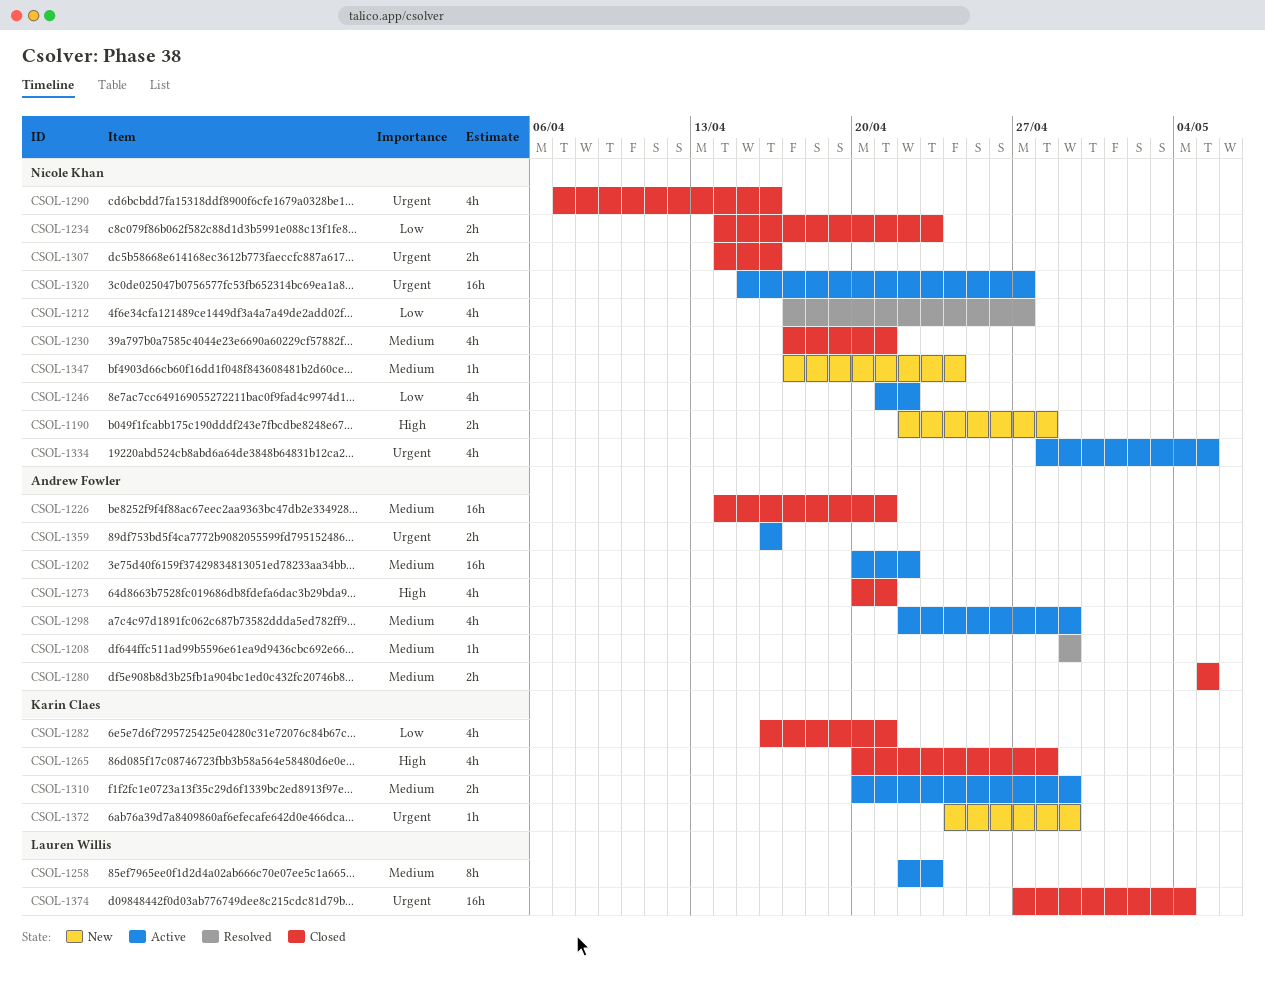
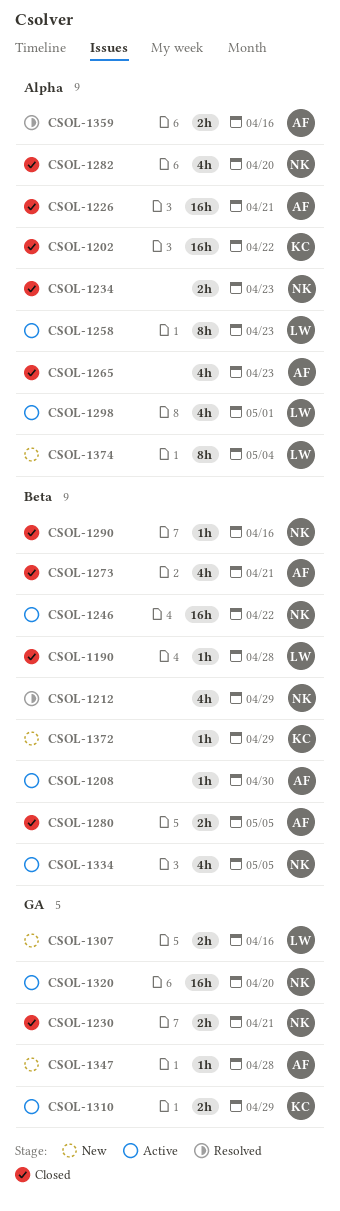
CSOL-1190, status: New -> Closed
CSOL-1190, owner: Nicole Khan -> Lauren Willis
CSOL-1190, estimate: 2h -> 1h
CSOL-1202, status: Active -> Closed
CSOL-1202, owner: Andrew Fowler -> Karin Claes
CSOL-1208, status: Resolved -> Active
CSOL-1208, due: Apr 29 -> Apr 30
CSOL-1212, due: Apr 27 -> Apr 29
CSOL-1230, estimate: 4h -> 2h
CSOL-1246, estimate: 4h -> 16h
CSOL-1265, owner: Karin Claes -> Andrew Fowler
CSOL-1265, due: Apr 28 -> Apr 23
CSOL-1282, owner: Karin Claes -> Nicole Khan
CSOL-1282, due: Apr 21 -> Apr 20
CSOL-1290, estimate: 4h -> 1h
CSOL-1298, owner: Andrew Fowler -> Lauren Willis
CSOL-1298, due: Apr 29 -> May 1
CSOL-1307, status: Closed -> New
CSOL-1307, owner: Nicole Khan -> Lauren Willis
CSOL-1320, due: Apr 27 -> Apr 20
CSOL-1347, owner: Nicole Khan -> Andrew Fowler
CSOL-1347, due: Apr 24 -> Apr 28
CSOL-1359, status: Active -> Resolved
CSOL-1374, status: Closed -> New
CSOL-1374, estimate: 16h -> 8h

